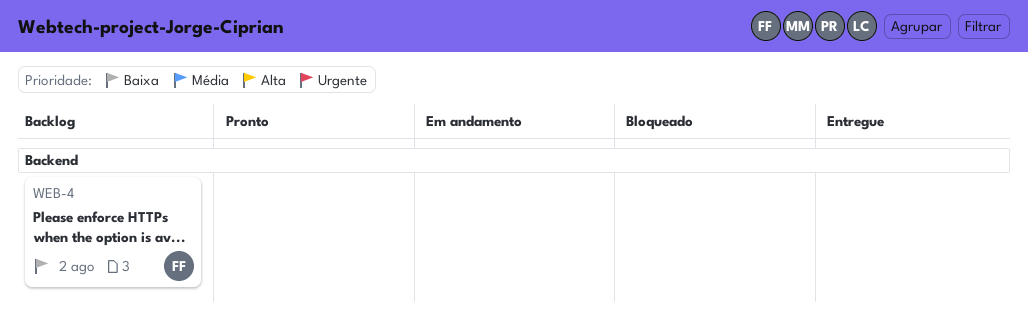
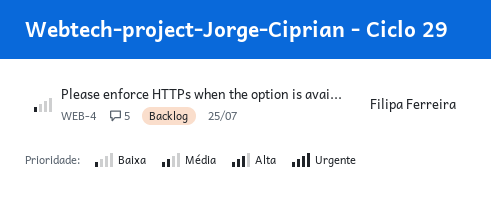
WEB-4, due: Aug 2 -> Jul 25

